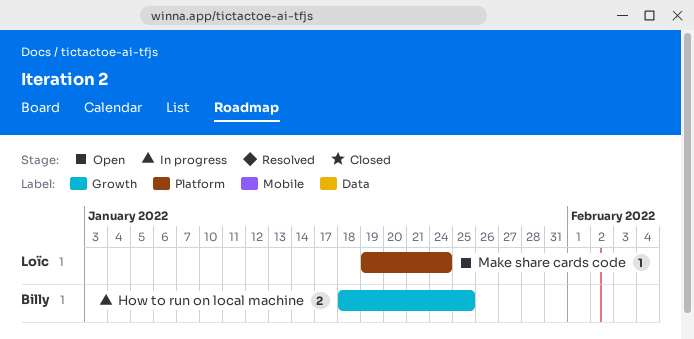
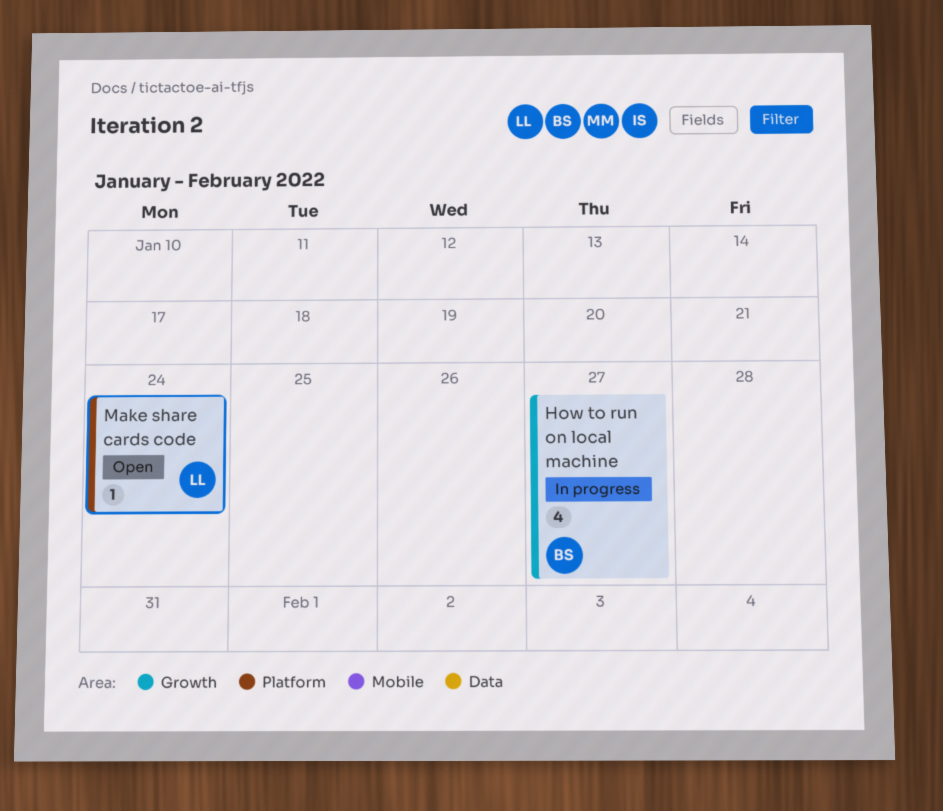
How to run on local machine, estimate: 2 -> 4
How to run on local machine, due: Jan 25 -> Jan 27

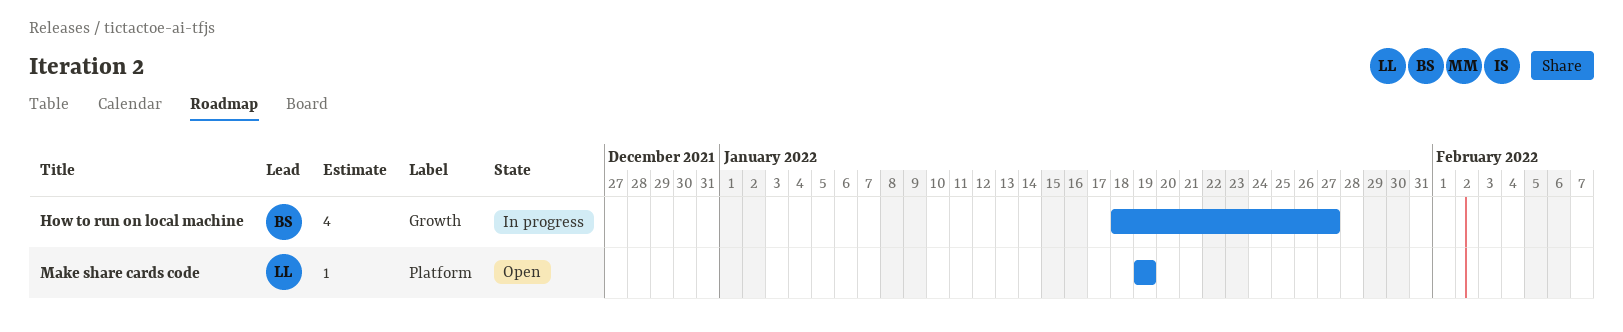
Make share cards code, due: Jan 24 -> Jan 19

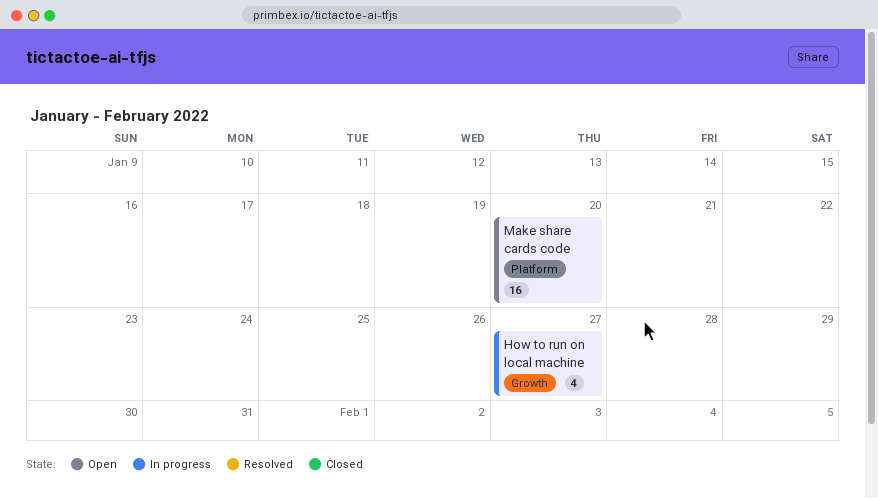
Make share cards code, estimate: 1 -> 16
Make share cards code, due: Jan 19 -> Jan 20

